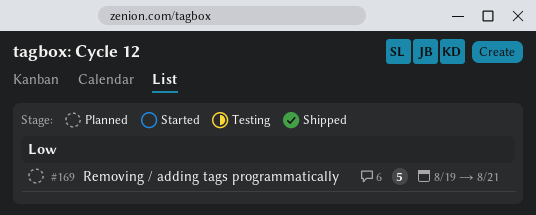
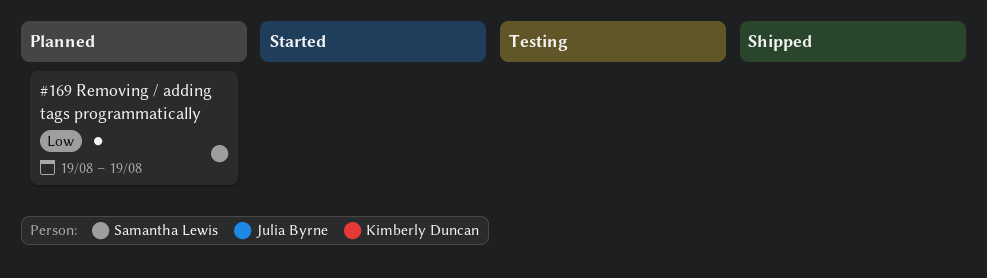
#169, estimate: 5 -> 1
#169, due: Aug 21 -> Aug 19

